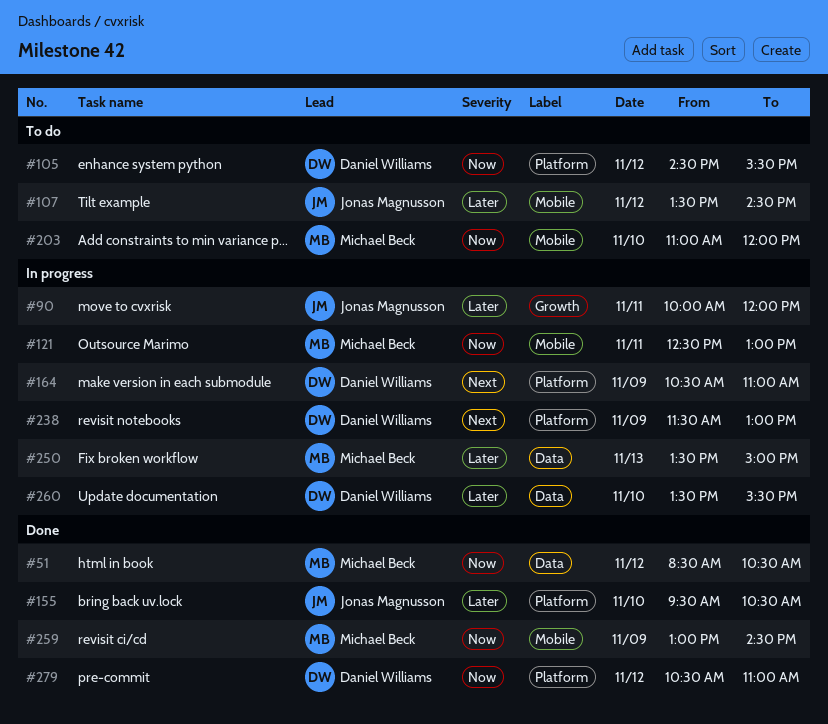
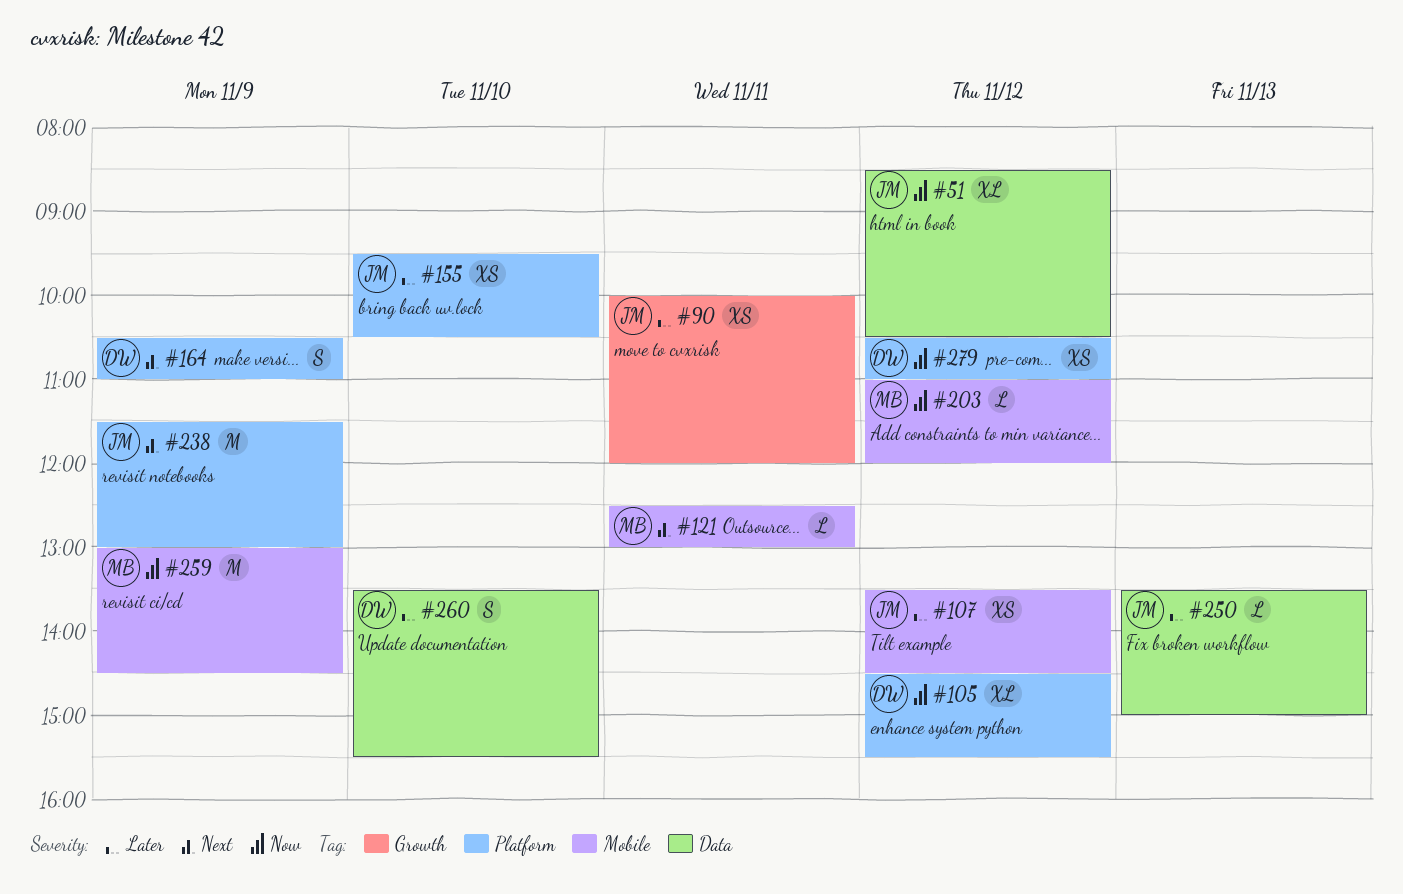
#51, owner: Michael Beck -> Jonas Magnusson
#121, priority: Now -> Next
#203, day: Nov 10 -> Nov 12
#238, owner: Daniel Williams -> Jonas Magnusson
#250, owner: Michael Beck -> Jonas Magnusson

